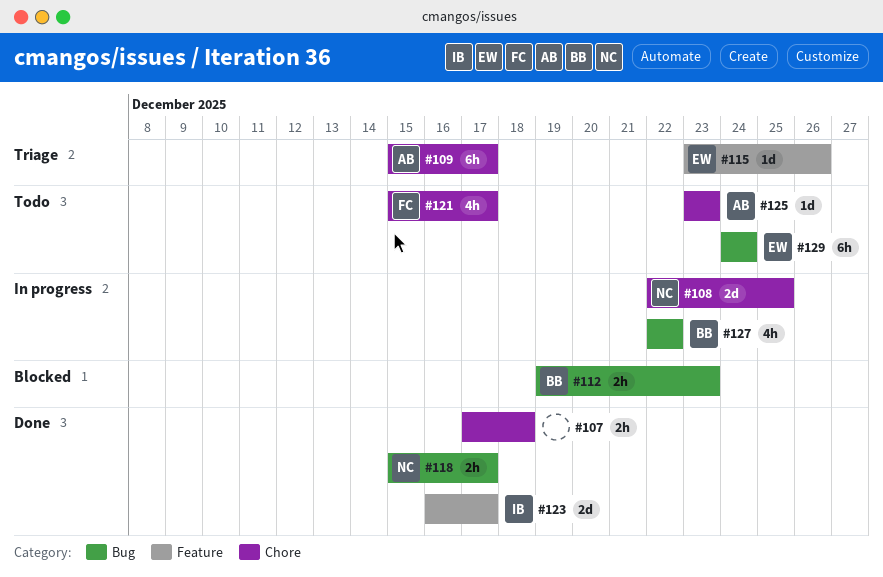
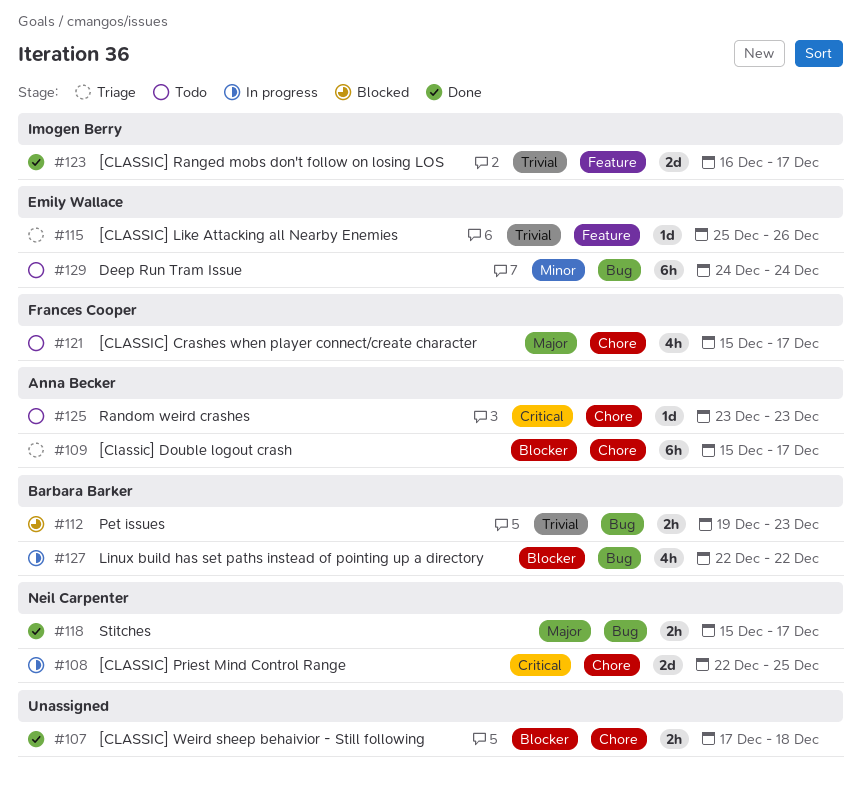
#115, start: Dec 23 -> Dec 25

